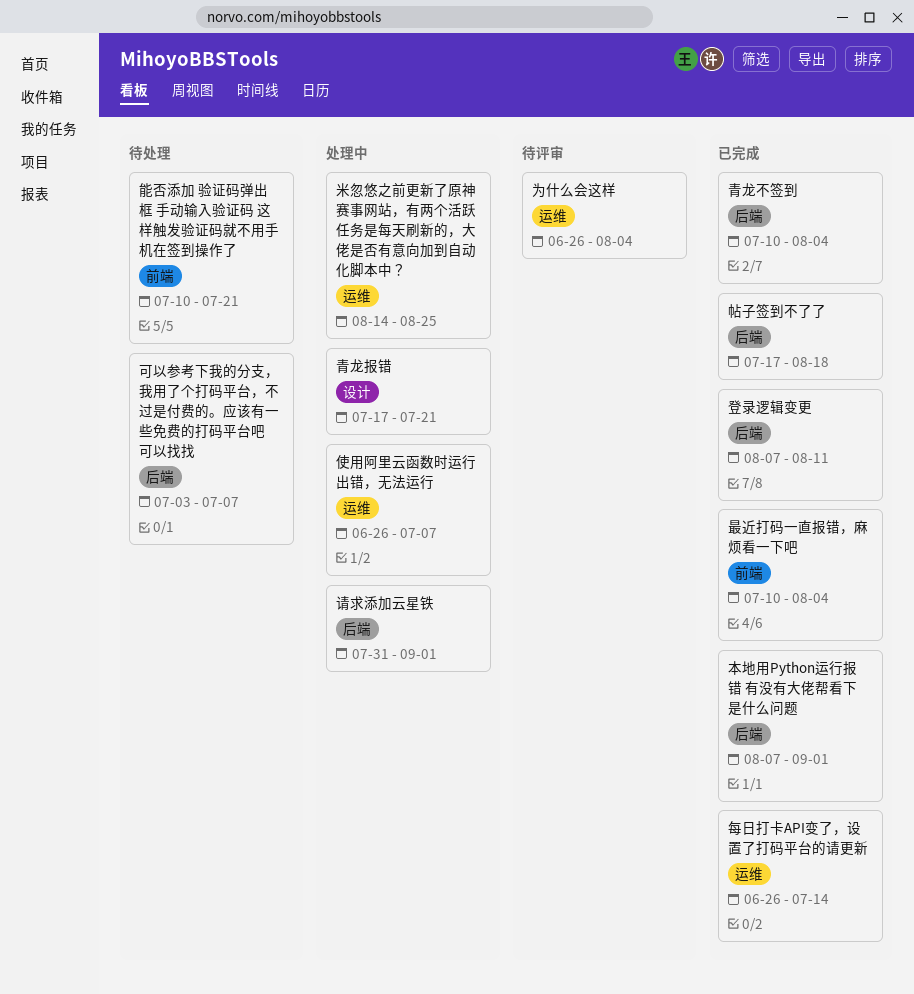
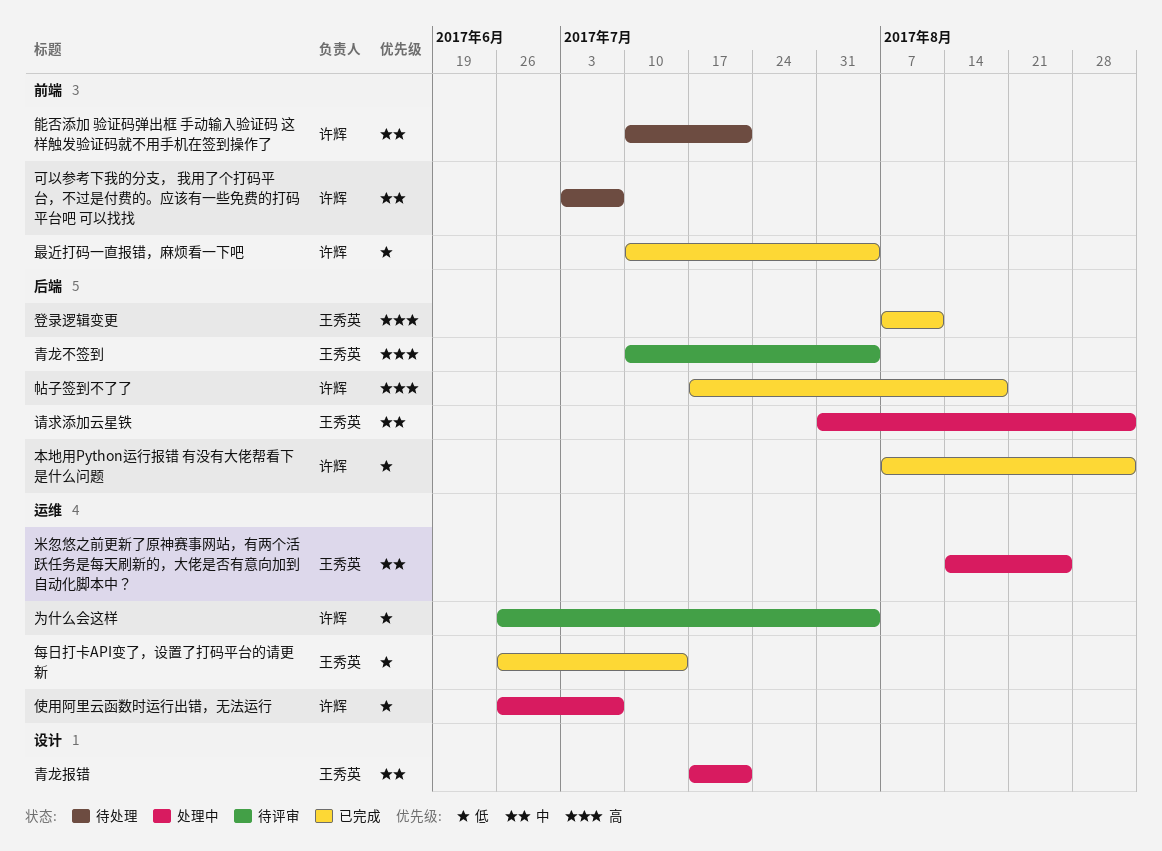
可以参考下我的分支， 我用了个打码平台，不过是付费的。应该有一些免费的打码平台吧 可以找找, label: 后端 -> 前端
青龙不签到, status: 已完成 -> 待评审

